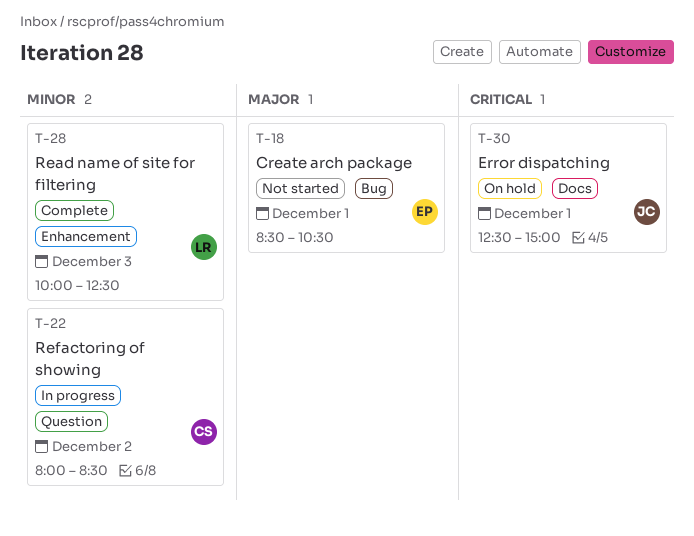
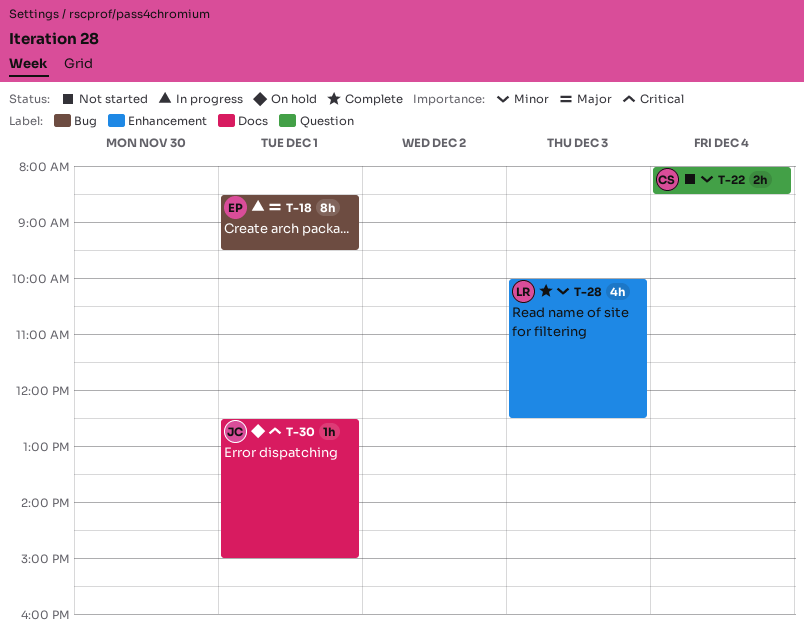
T-18, status: Not started -> In progress
T-18, ends: 10:30 -> 09:30
T-22, status: In progress -> Not started
T-22, day: Dec 2 -> Dec 4

